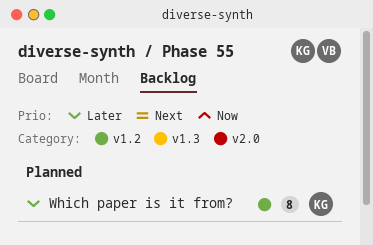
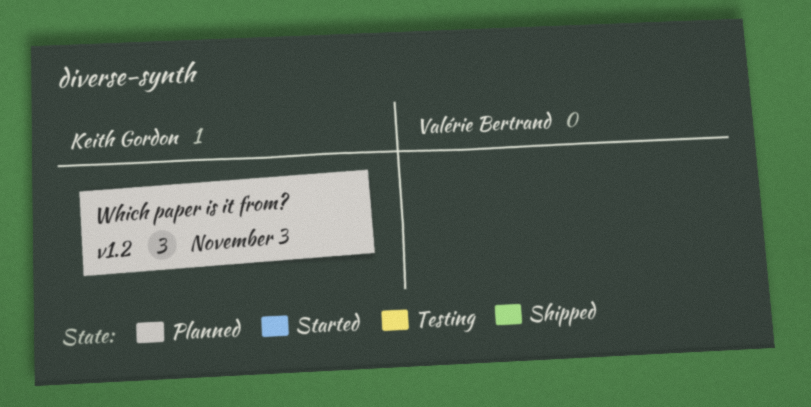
Which paper is it from?, estimate: 8 -> 3

